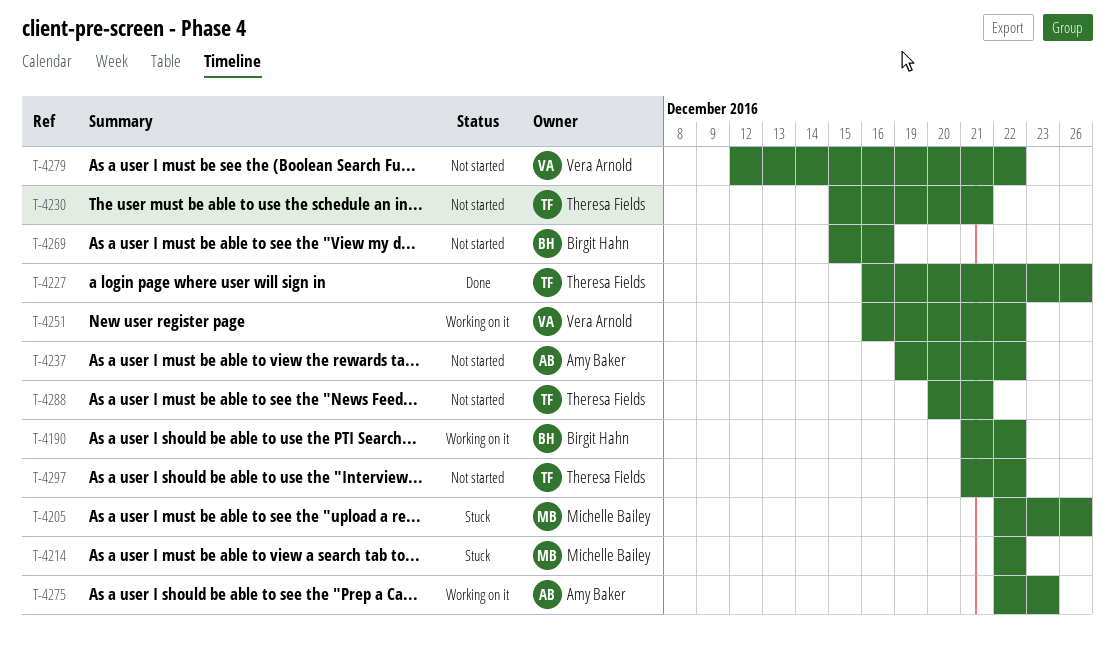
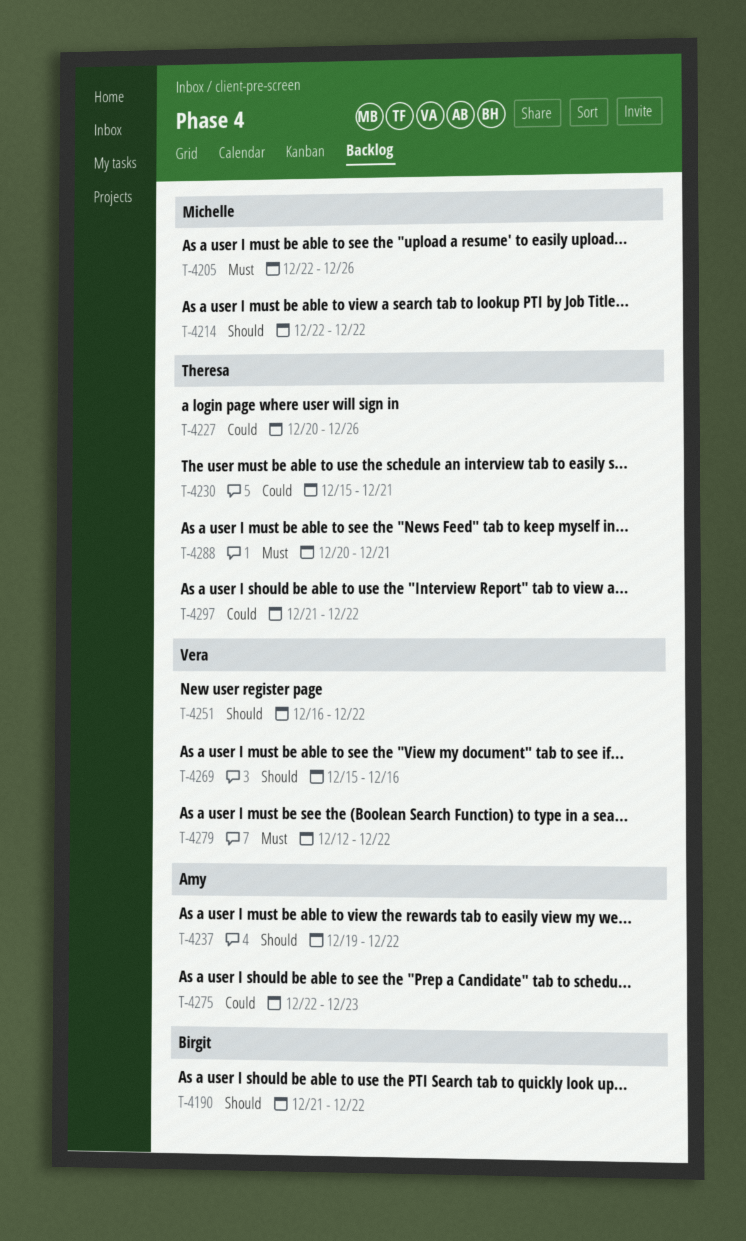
T-4227, start: Dec 16 -> Dec 20
T-4269, owner: Birgit Hahn -> Vera Arnold

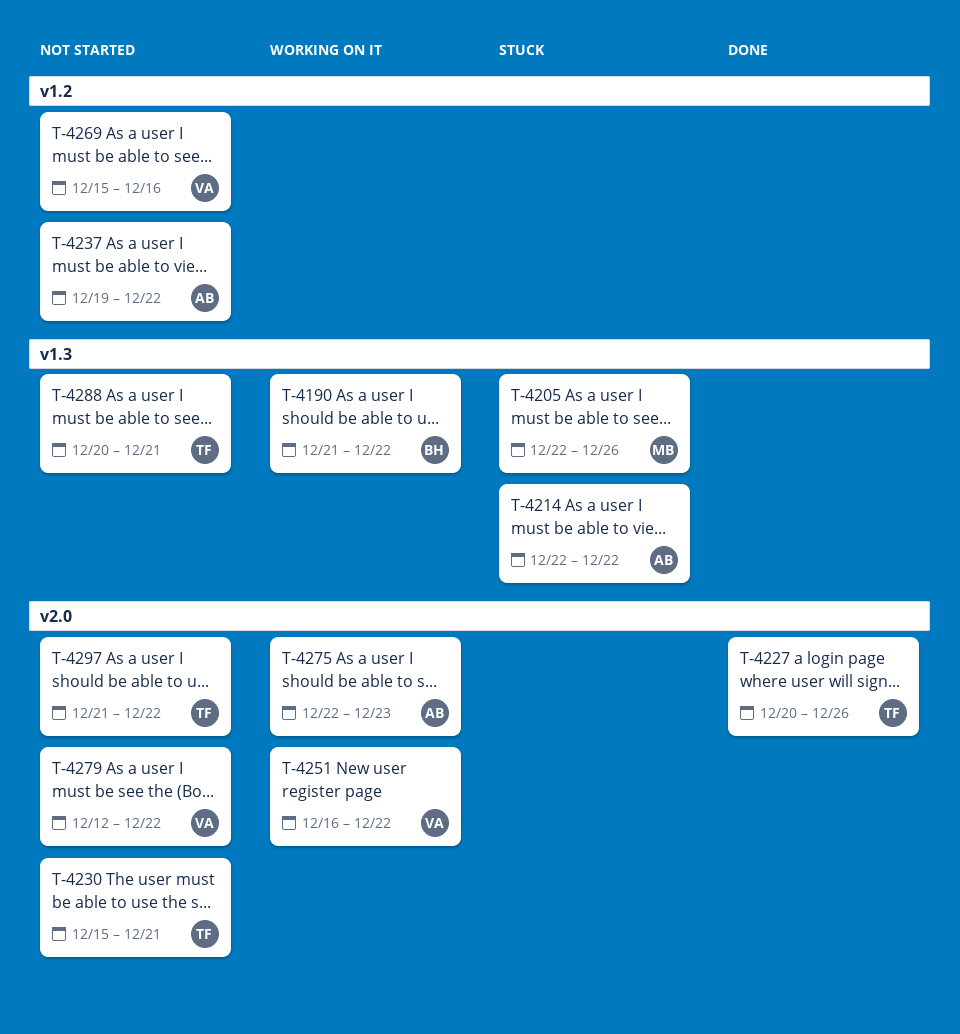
T-4214, owner: Michelle -> Amy

